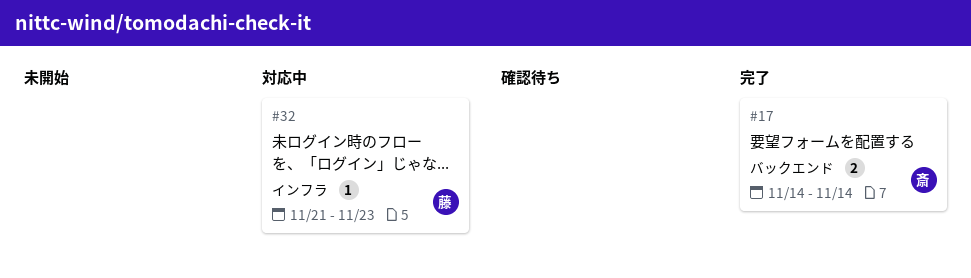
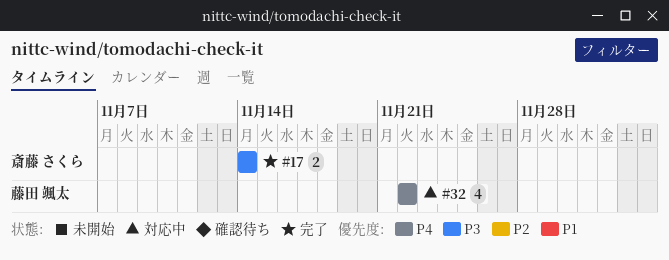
#32, estimate: 1 -> 4
#32, start: Nov 21 -> Nov 22
#32, due: Nov 23 -> Nov 22

